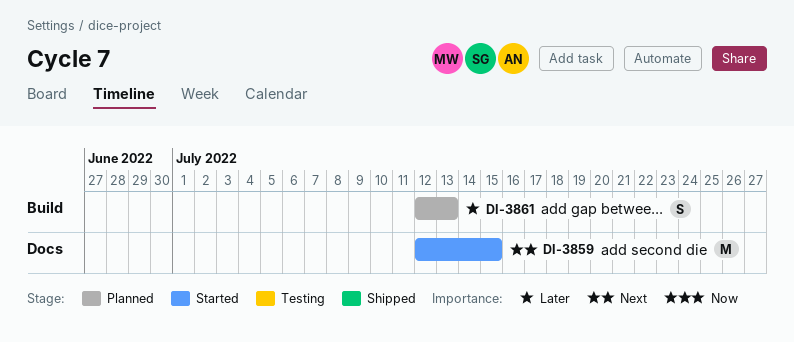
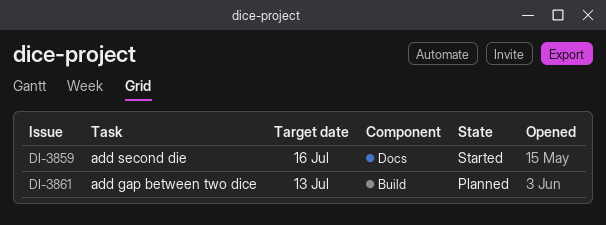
DI-3859, due: Jul 15 -> Jul 16

